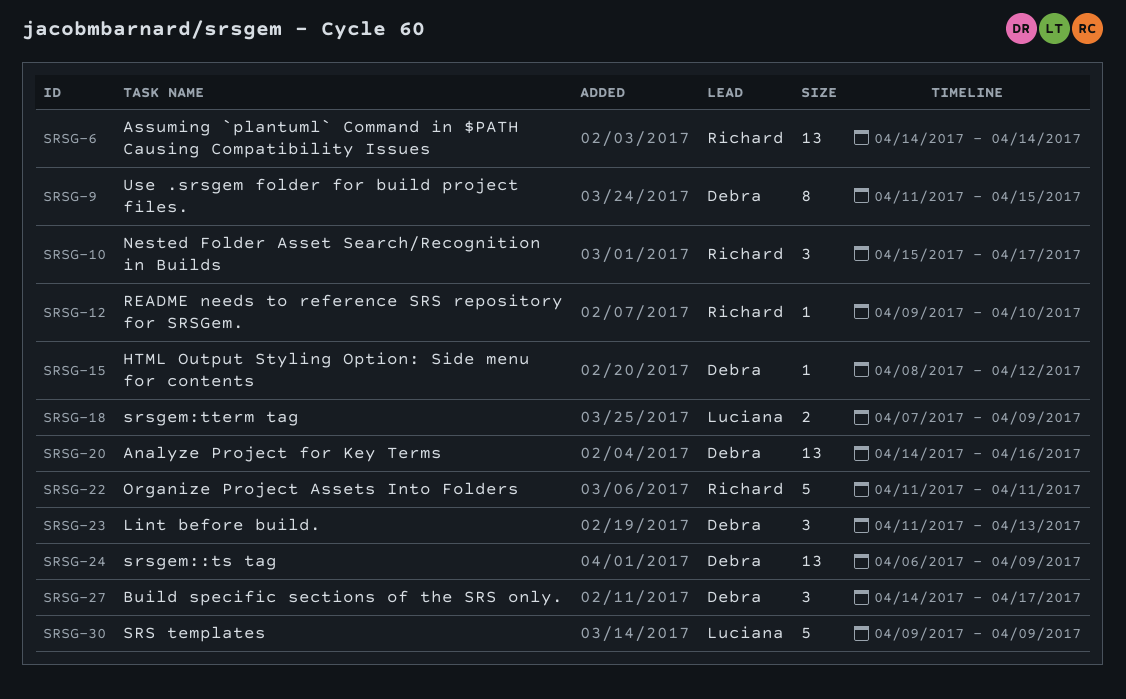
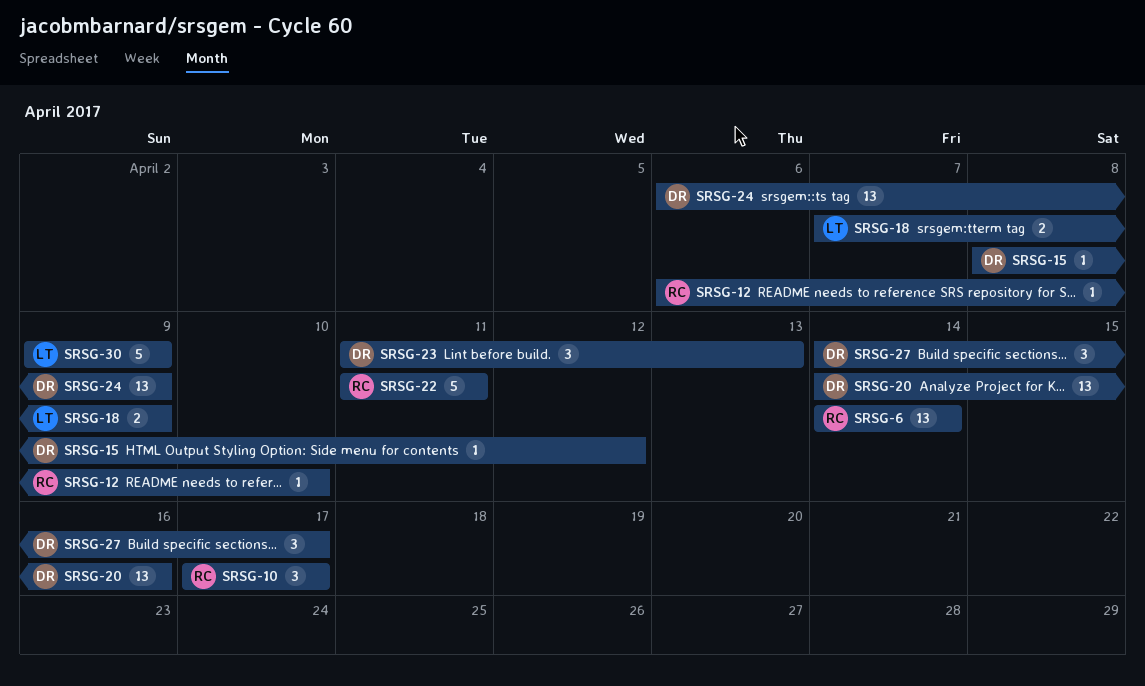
SRSG-9: present -> none
SRSG-10, start: Apr 15 -> Apr 17
SRSG-12, start: Apr 9 -> Apr 6

